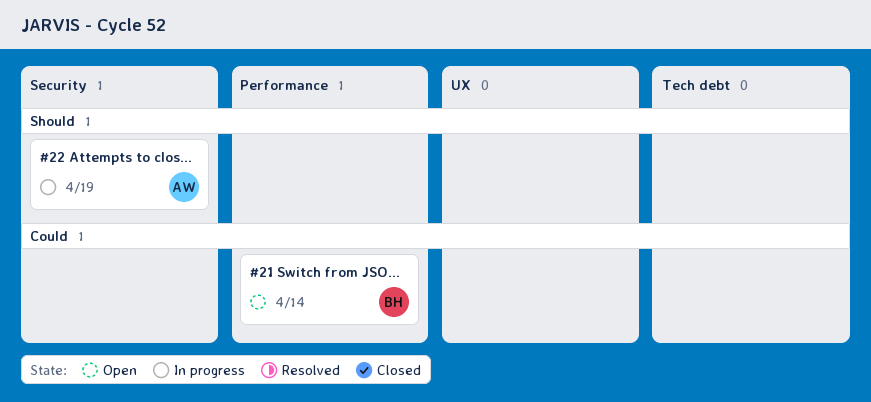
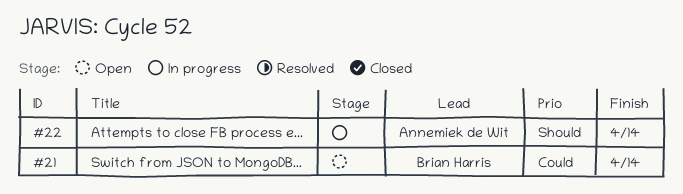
#22, due: Apr 19 -> Apr 14

